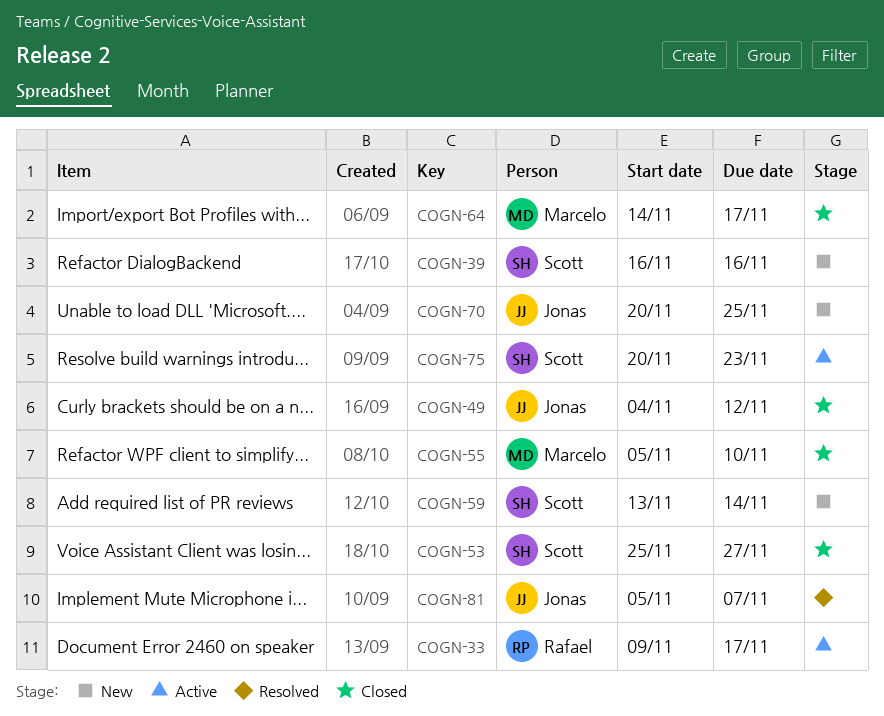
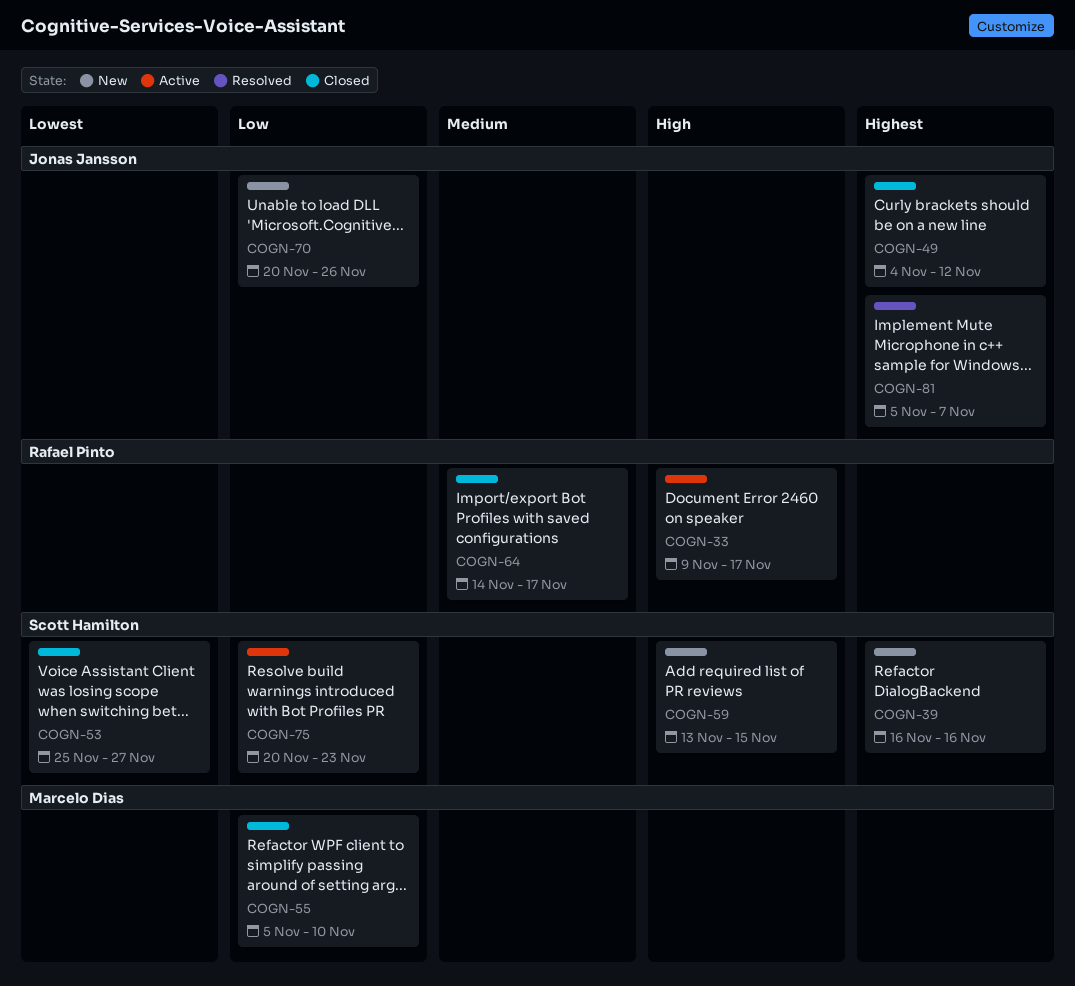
COGN-59, due: Nov 14 -> Nov 15
COGN-64, owner: Marcelo Dias -> Rafael Pinto
COGN-70, due: Nov 25 -> Nov 26

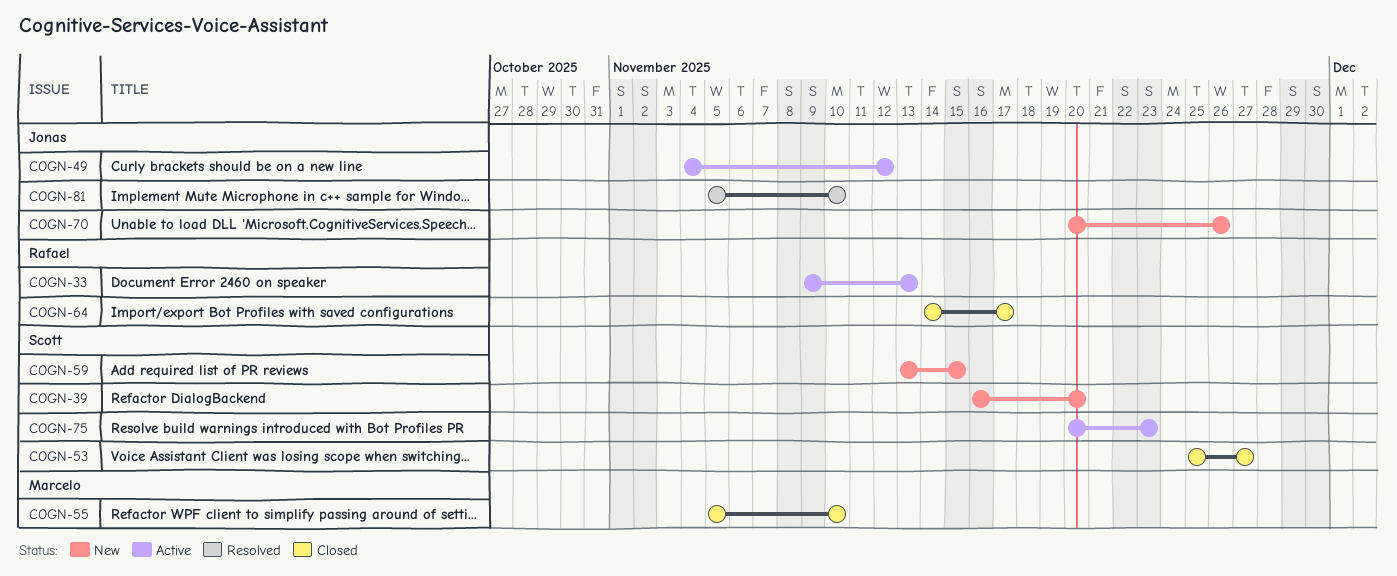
COGN-33, due: Nov 17 -> Nov 13
COGN-39, due: Nov 16 -> Nov 20
COGN-49, status: Closed -> Active
COGN-81, due: Nov 7 -> Nov 10

